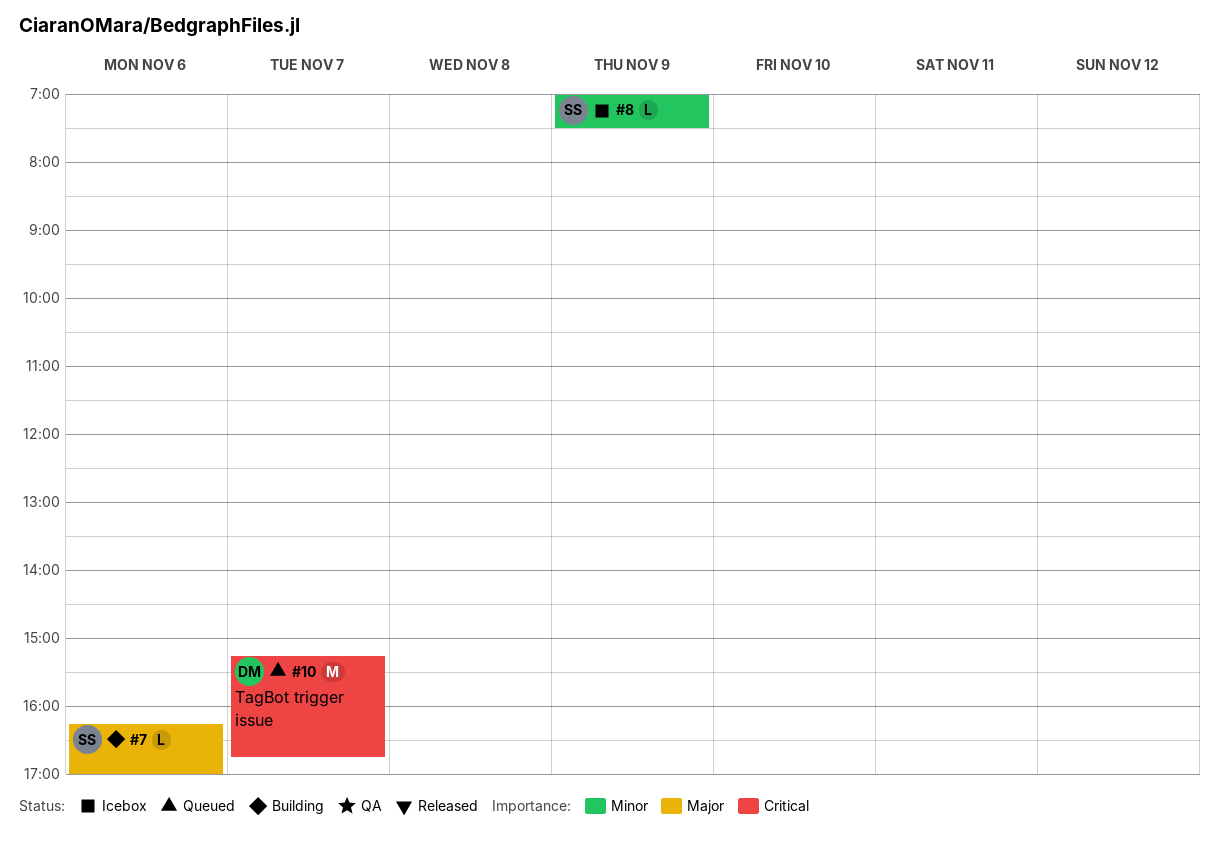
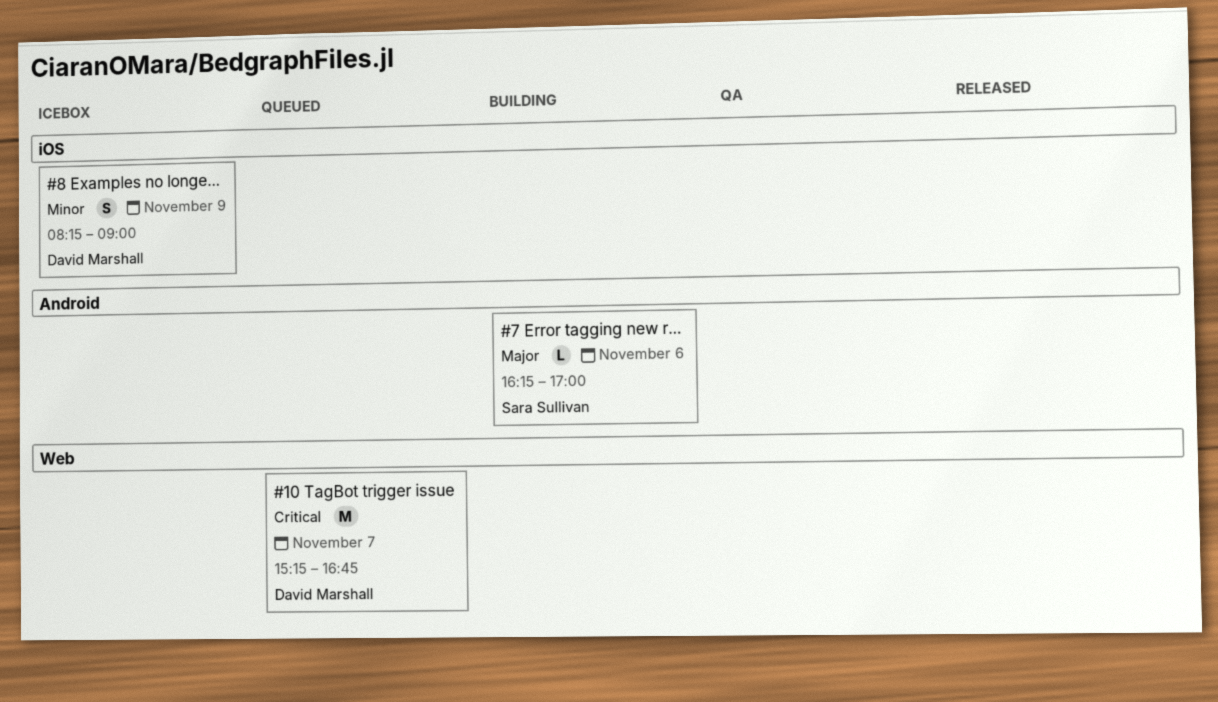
#8, owner: Sara Sullivan -> David Marshall
#8, estimate: L -> S
#8, begins: 07:00 -> 08:15
#8, ends: 07:30 -> 09:00

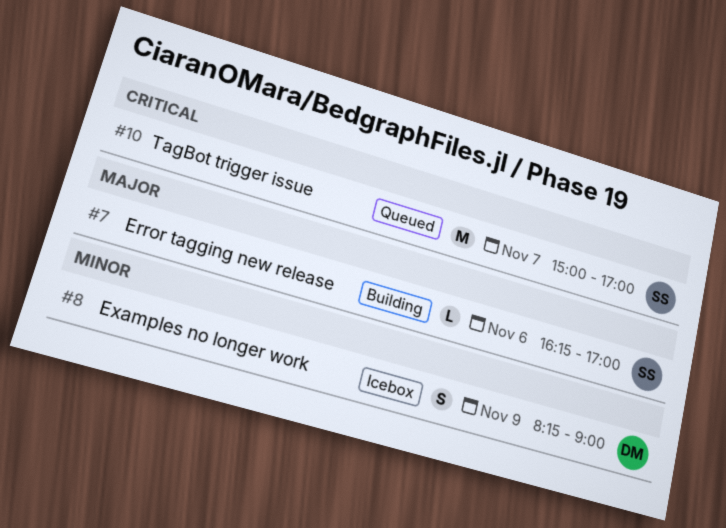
#10, owner: David Marshall -> Sara Sullivan
#10, begins: 15:15 -> 15:00
#10, ends: 16:45 -> 17:00

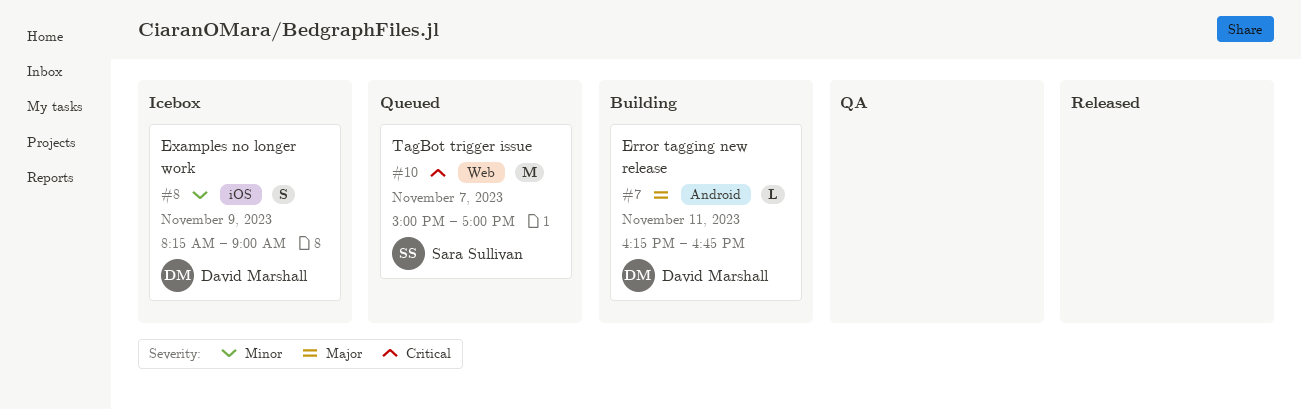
#7, owner: Sara Sullivan -> David Marshall
#7, day: Nov 6 -> Nov 11
#7, ends: 17:00 -> 16:45

